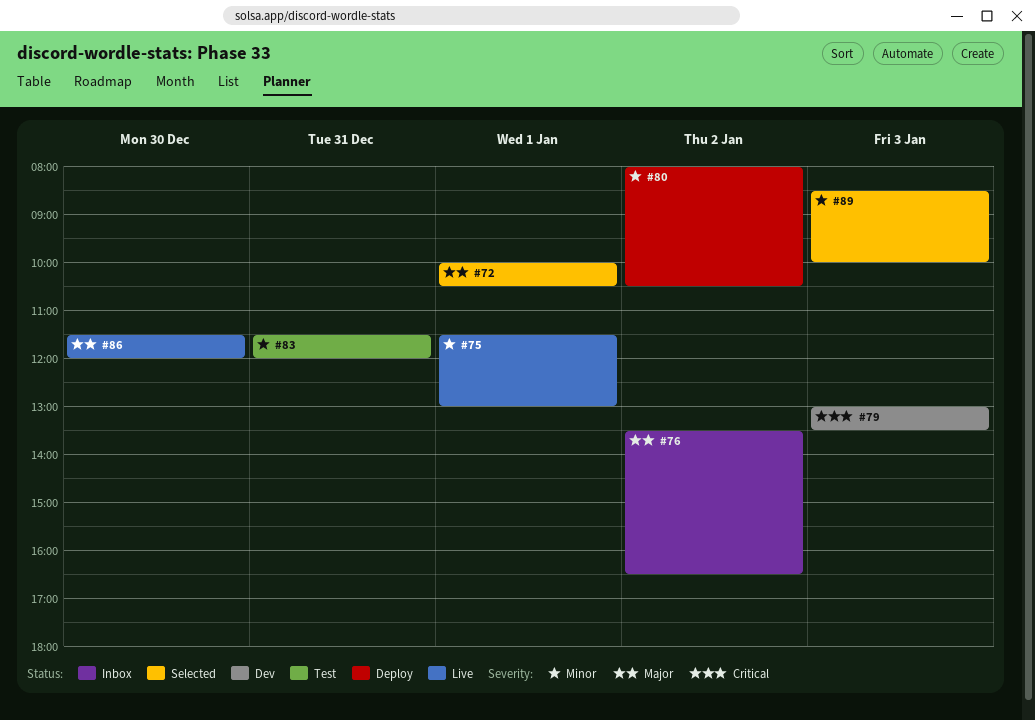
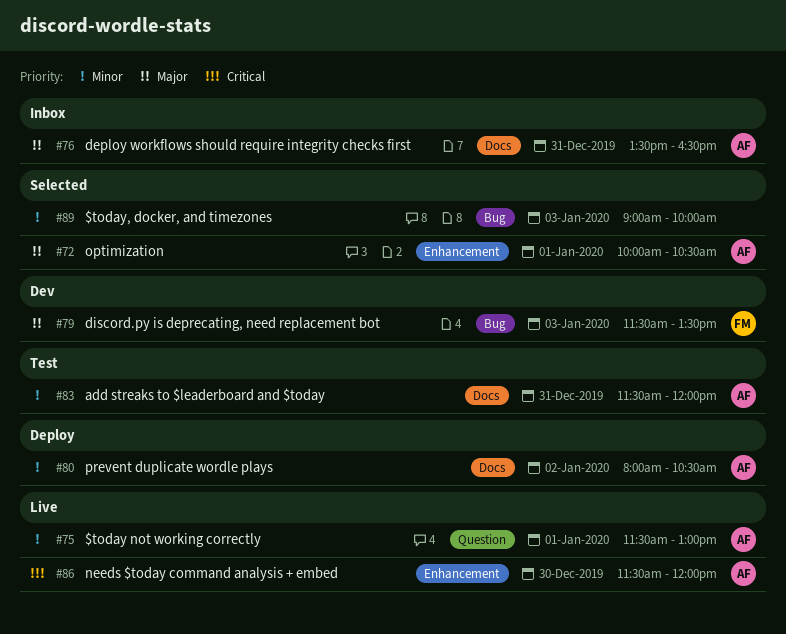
#76, day: Jan 2 -> Dec 31
#79, priority: Critical -> Major
#79, begins: 13:00 -> 11:30
#86, priority: Major -> Critical
#89, begins: 08:30 -> 09:00

